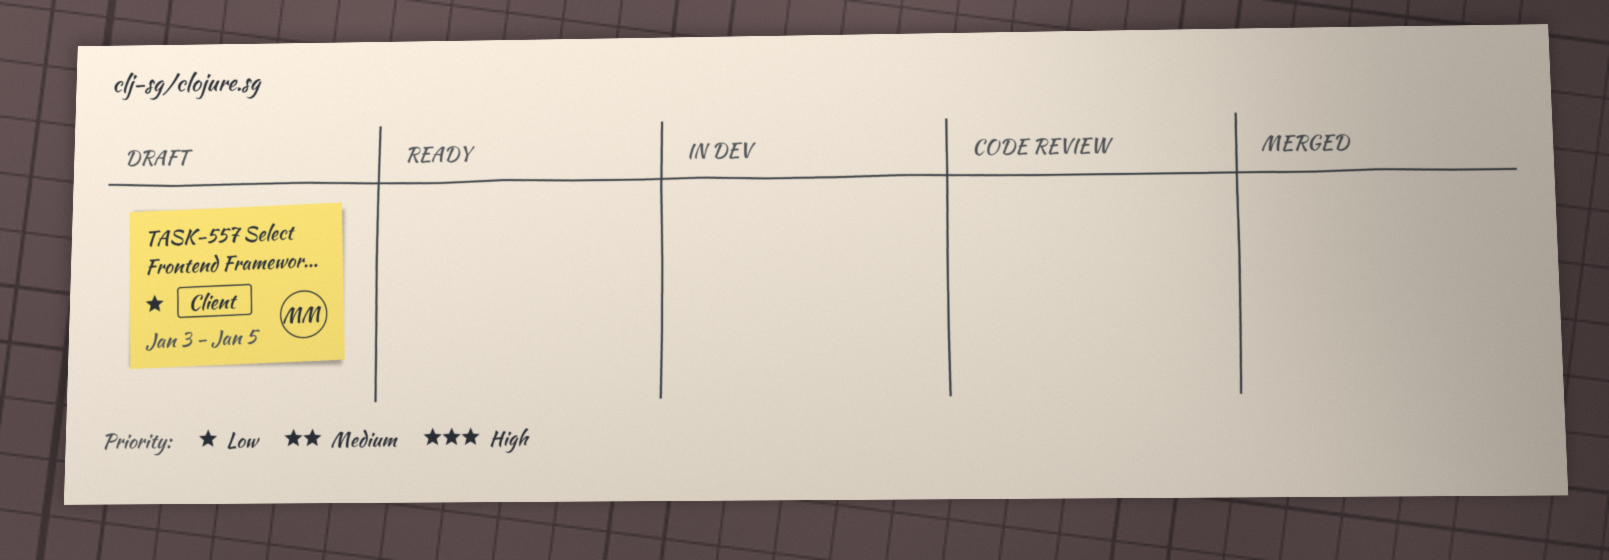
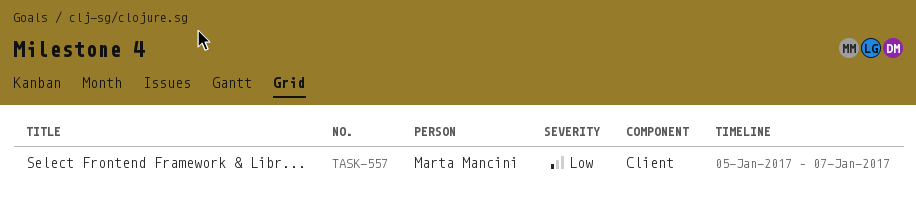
TASK-557, start: Jan 3 -> Jan 5
TASK-557, due: Jan 5 -> Jan 7

